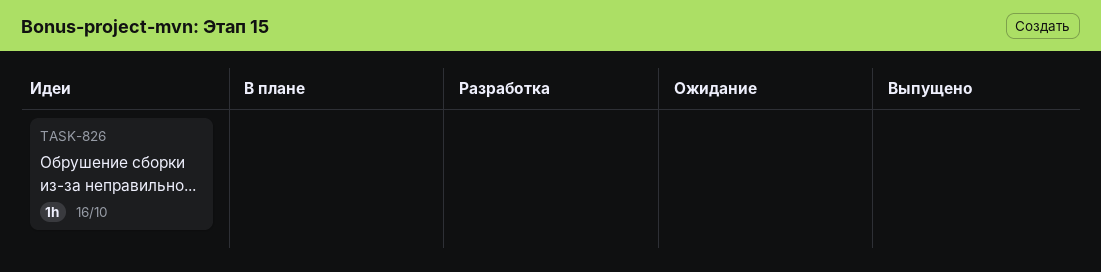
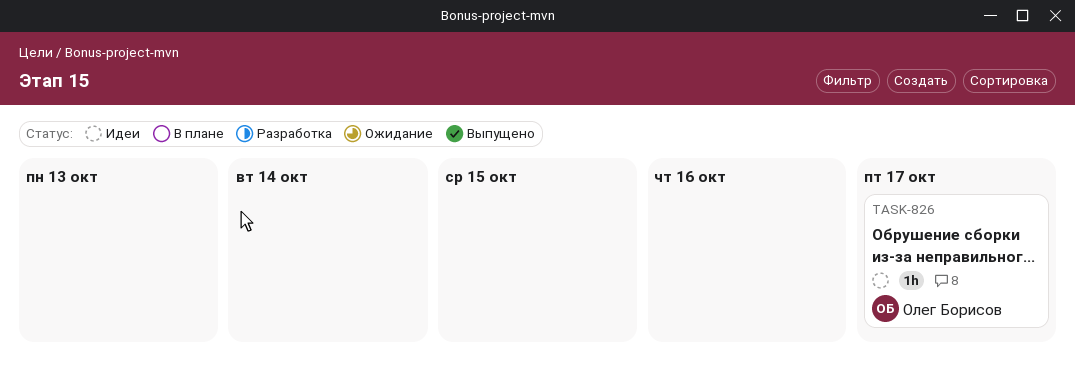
TASK-826, due: Oct 16 -> Oct 17

